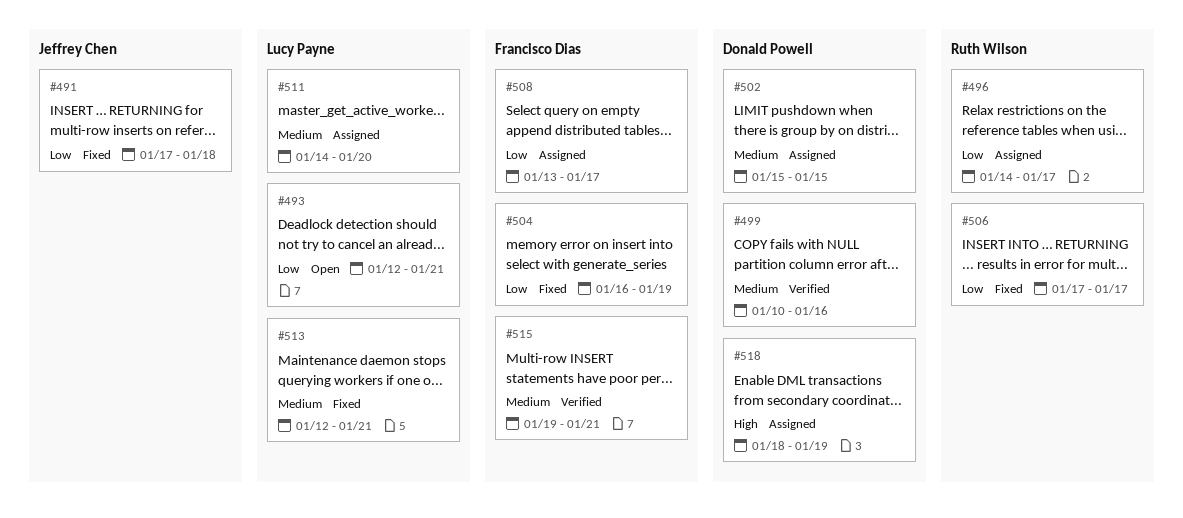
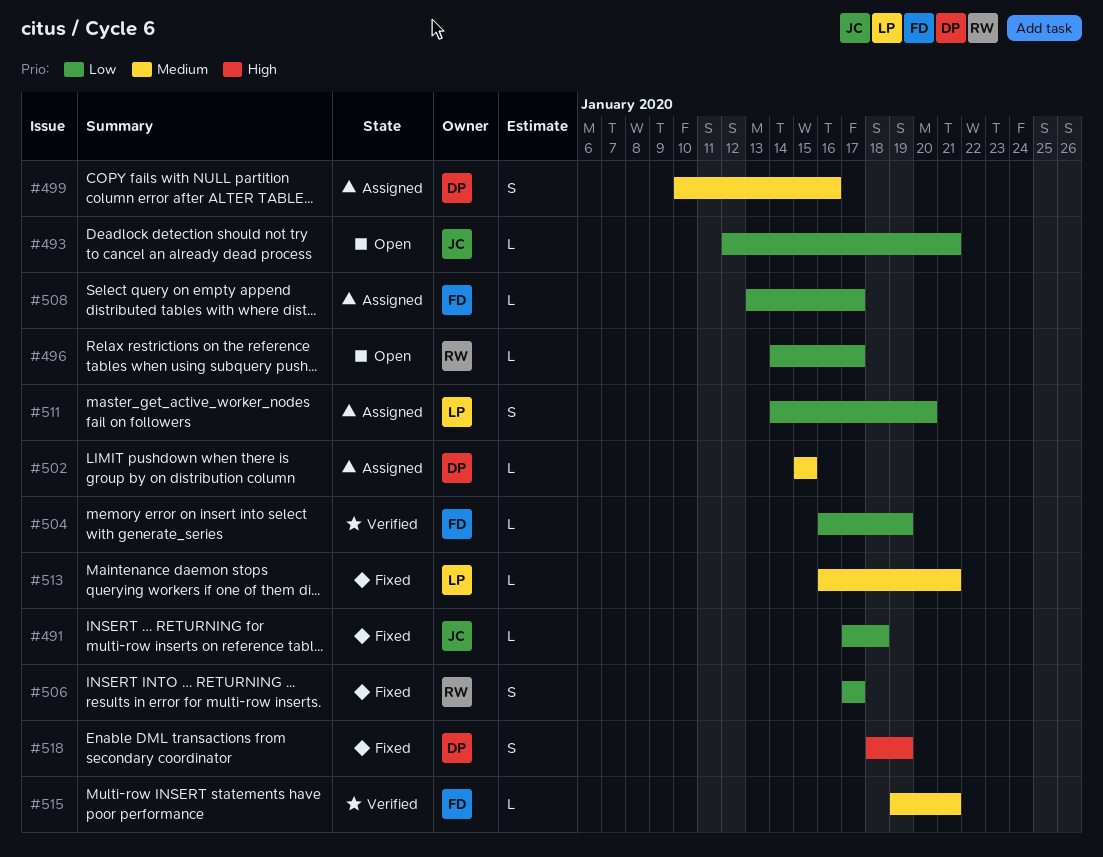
#493, owner: Lucy Payne -> Jeffrey Chen
#496, status: Assigned -> Open
#499, status: Verified -> Assigned
#504, status: Fixed -> Verified
#511, priority: Medium -> Low
#513, start: Jan 12 -> Jan 16
#518, status: Assigned -> Fixed

